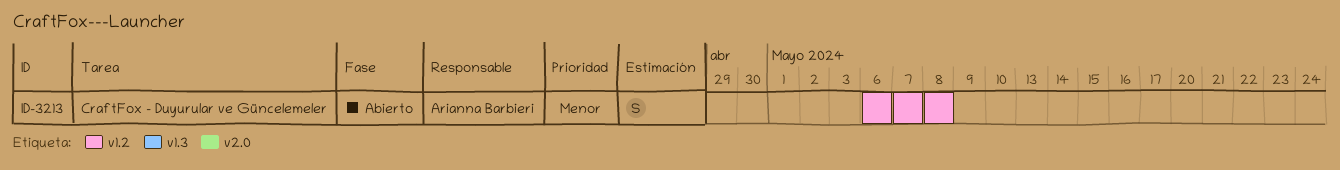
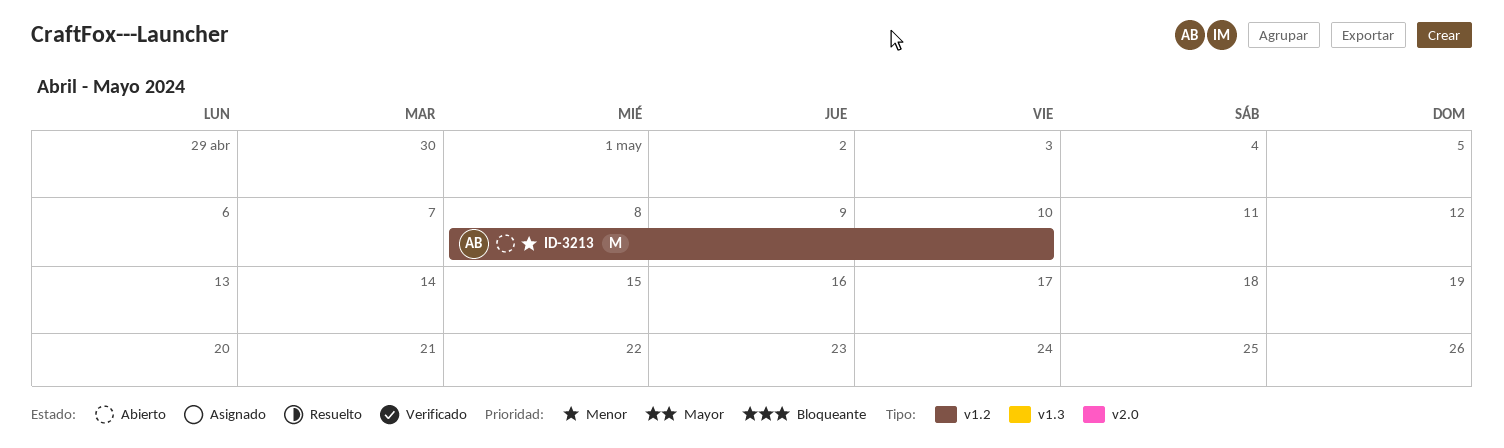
ID-3213, estimate: S -> M
ID-3213, start: May 6 -> May 8
ID-3213, due: May 8 -> May 10

